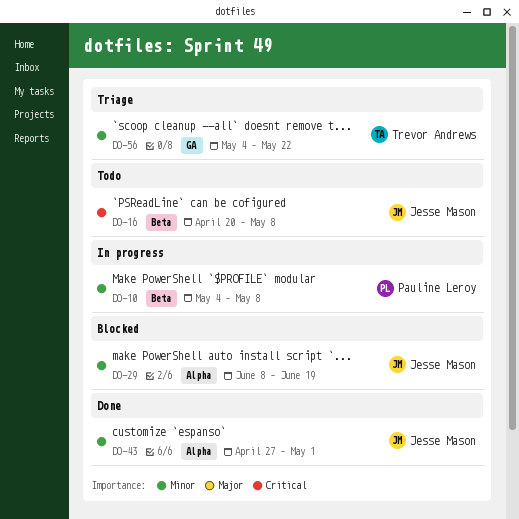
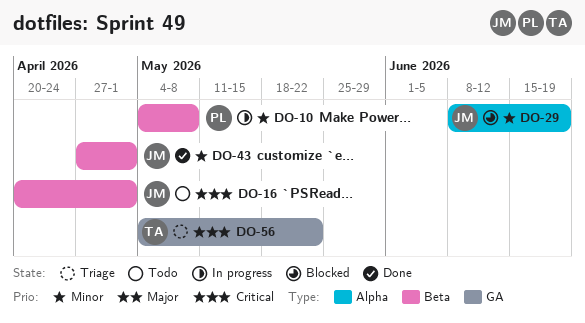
DO-16, due: May 8 -> May 1
DO-43, label: Alpha -> Beta
DO-56, priority: Minor -> Critical

